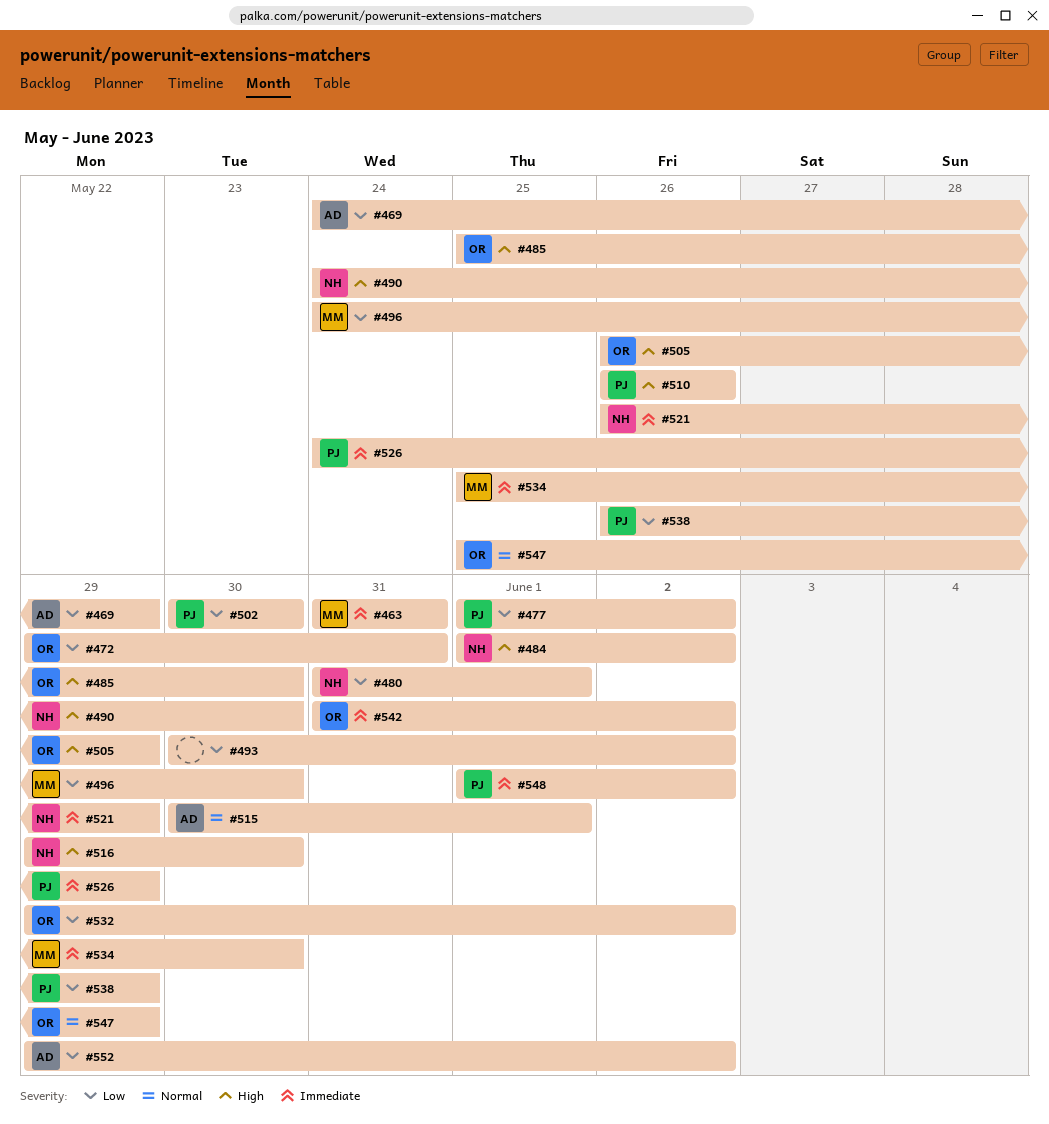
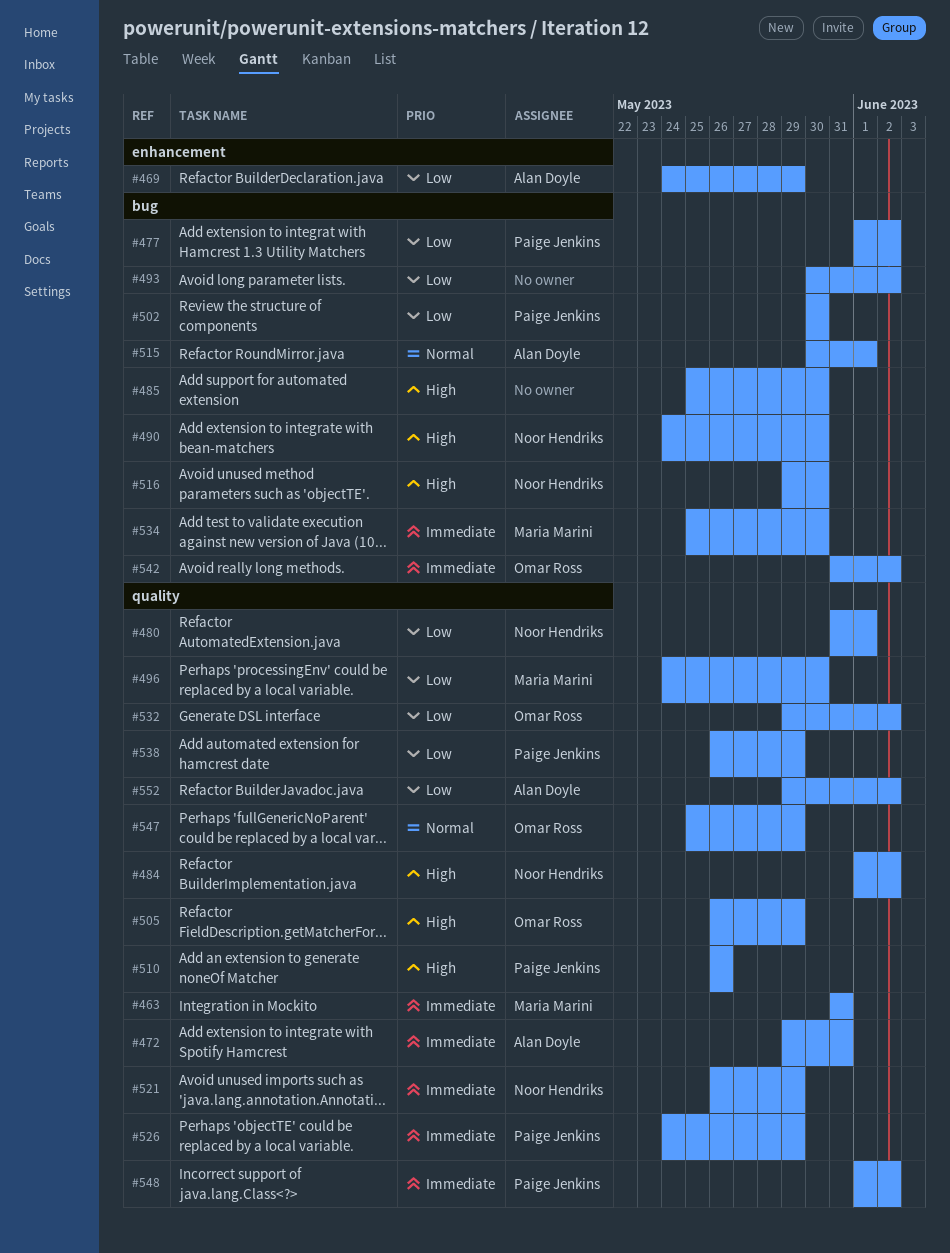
#472, owner: Omar Ross -> Alan Doyle
#472, priority: Low -> Immediate
#485, owner: Omar Ross -> none

